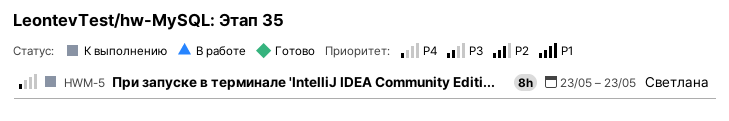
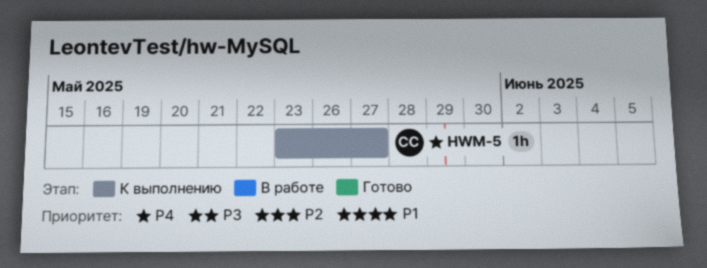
HWM-5, estimate: 8h -> 1h
HWM-5, due: May 23 -> May 27

